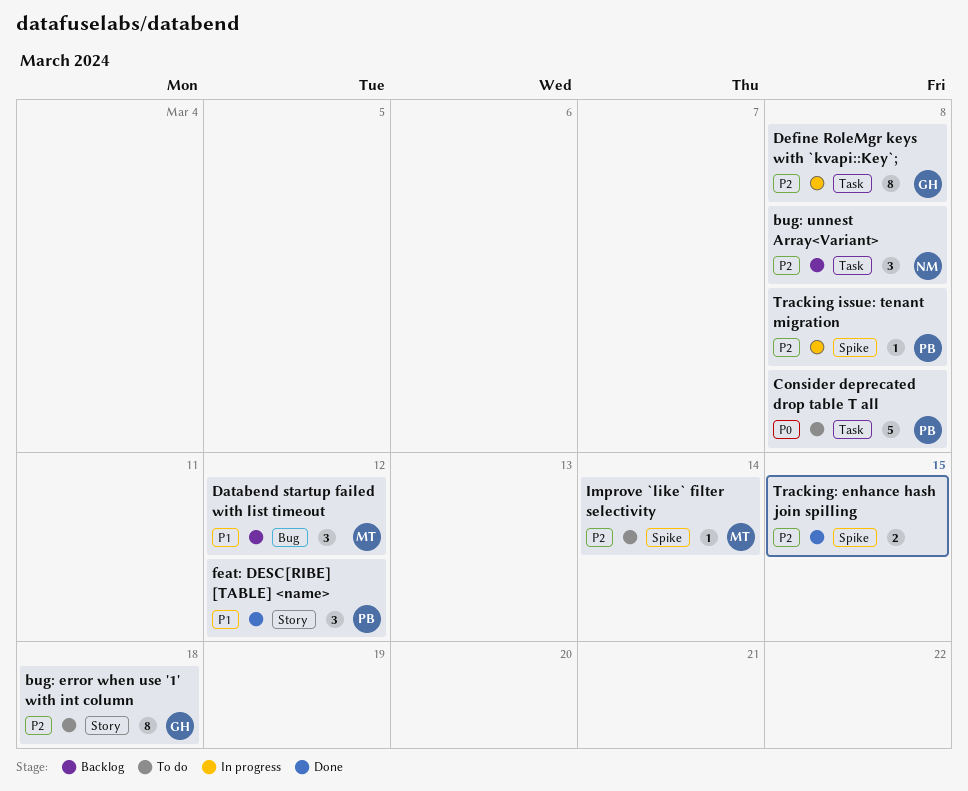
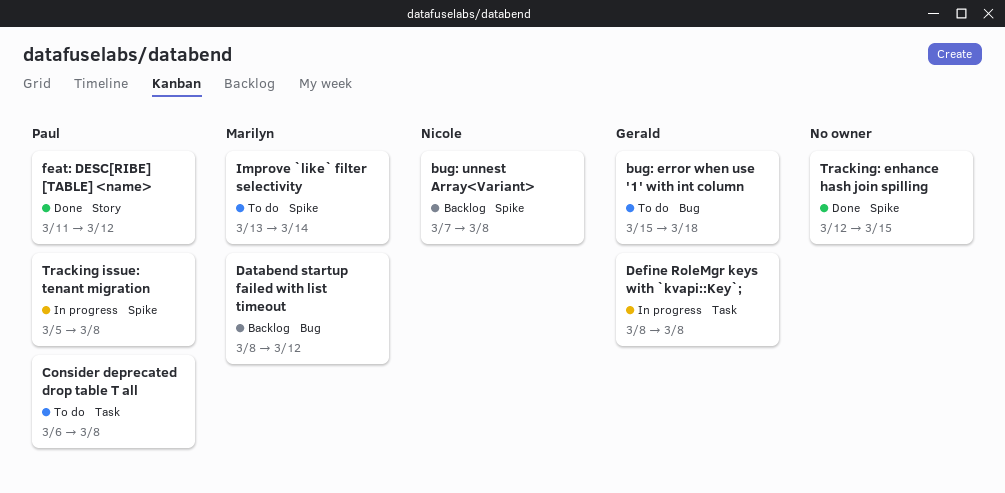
bug: error when use '1' with int column, label: Story -> Bug
bug: unnest Array<Variant>, label: Task -> Spike

